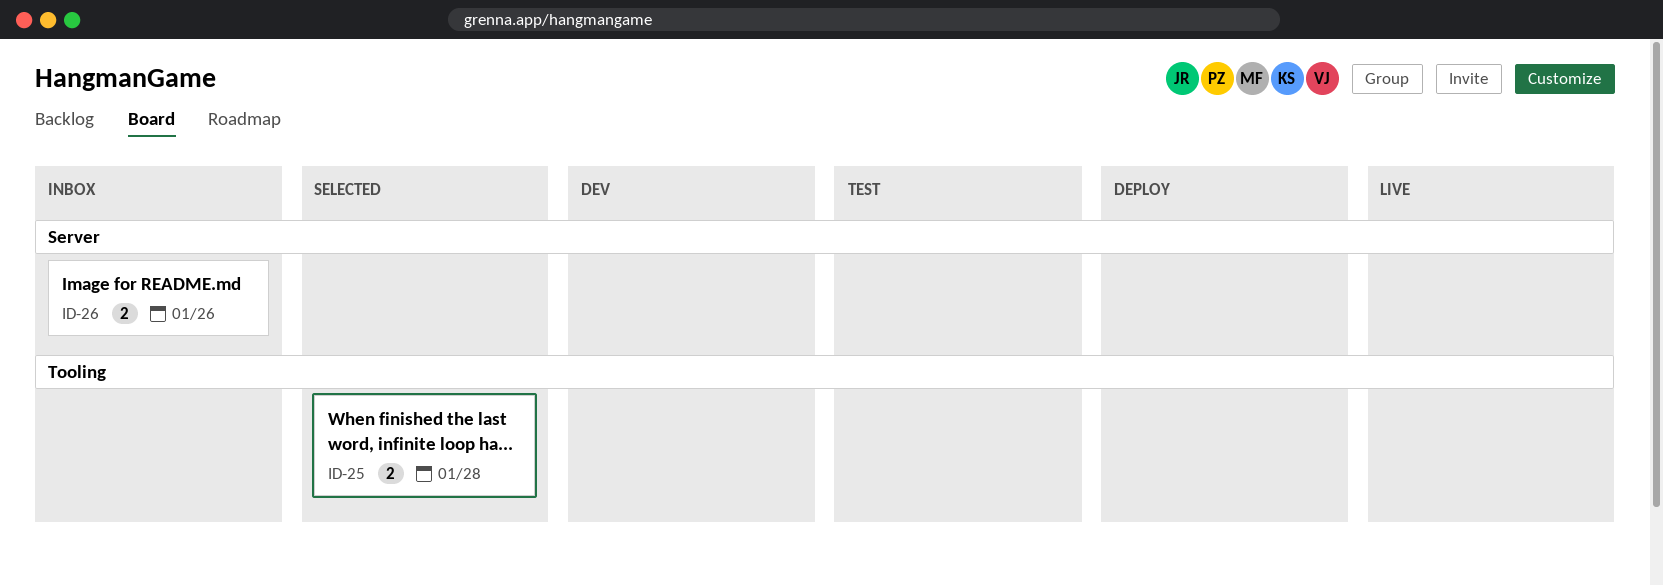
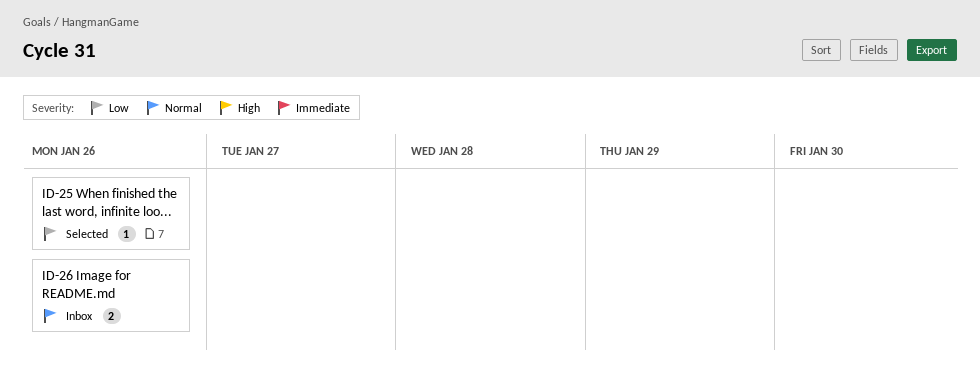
ID-25, estimate: 2 -> 1
ID-25, due: Jan 28 -> Jan 26

